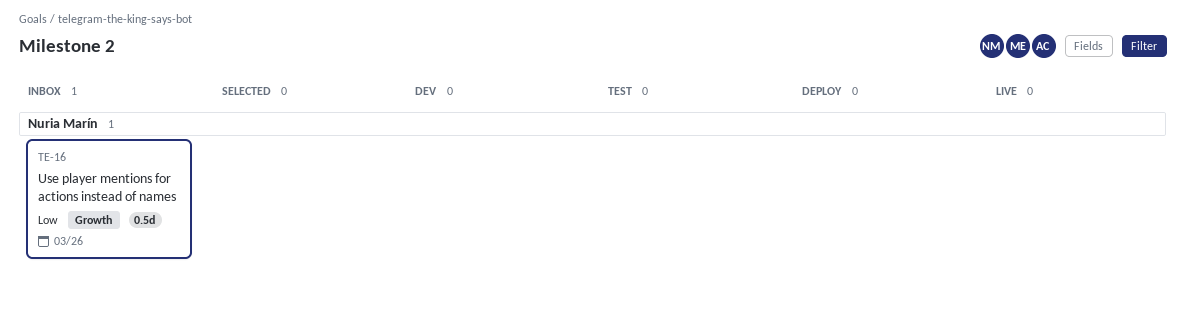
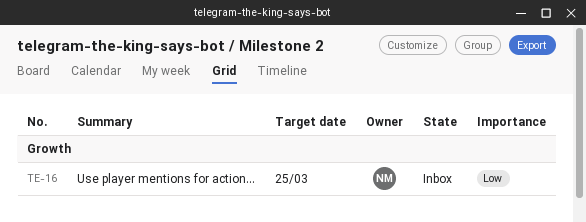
TE-16, due: Mar 26 -> Mar 25

